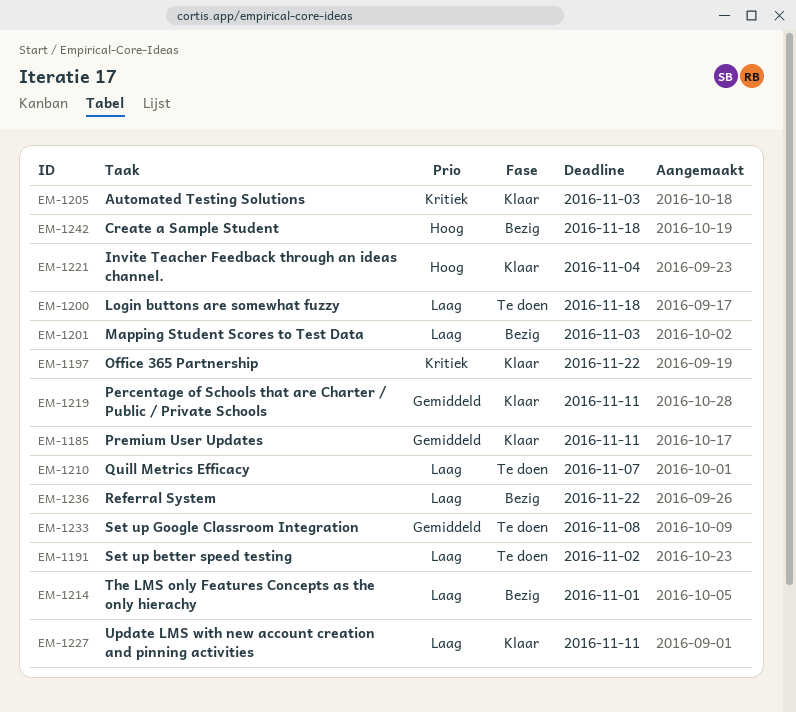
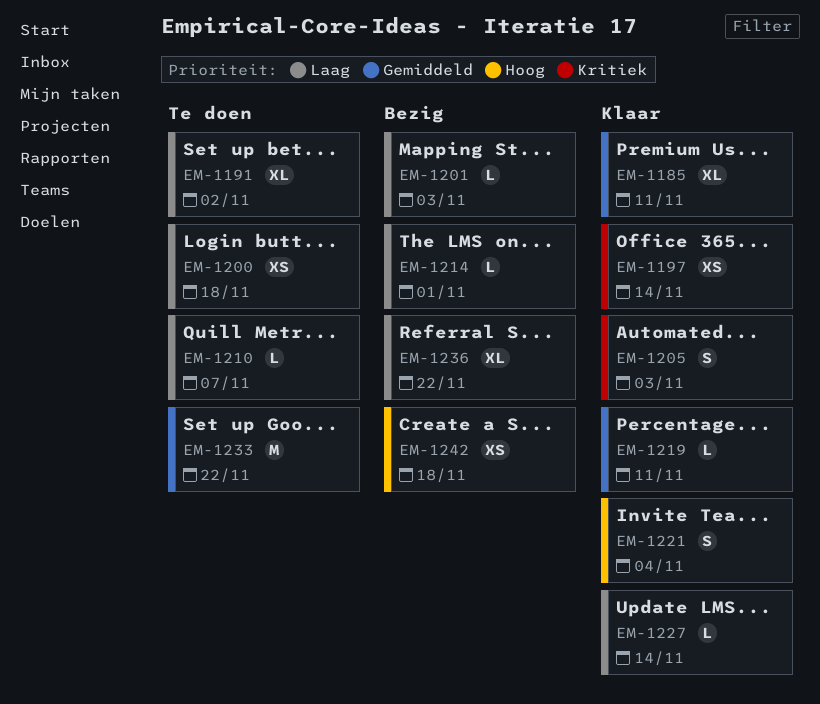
EM-1197, due: Nov 22 -> Nov 14
EM-1227, due: Nov 11 -> Nov 14
EM-1233, due: Nov 8 -> Nov 22

